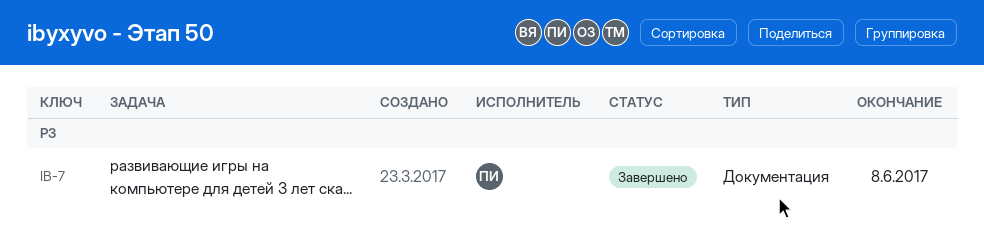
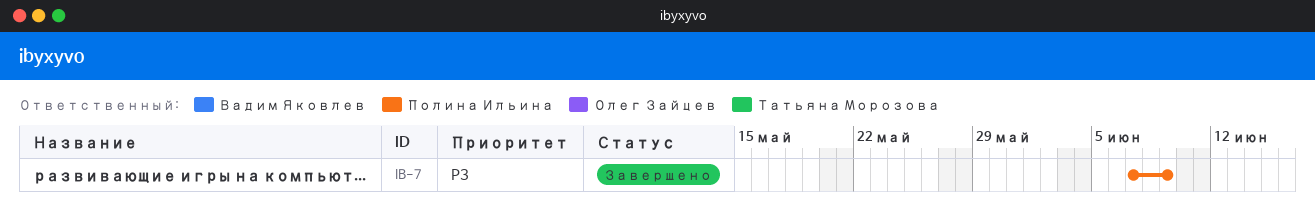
IB-7, due: Jun 8 -> Jun 9

